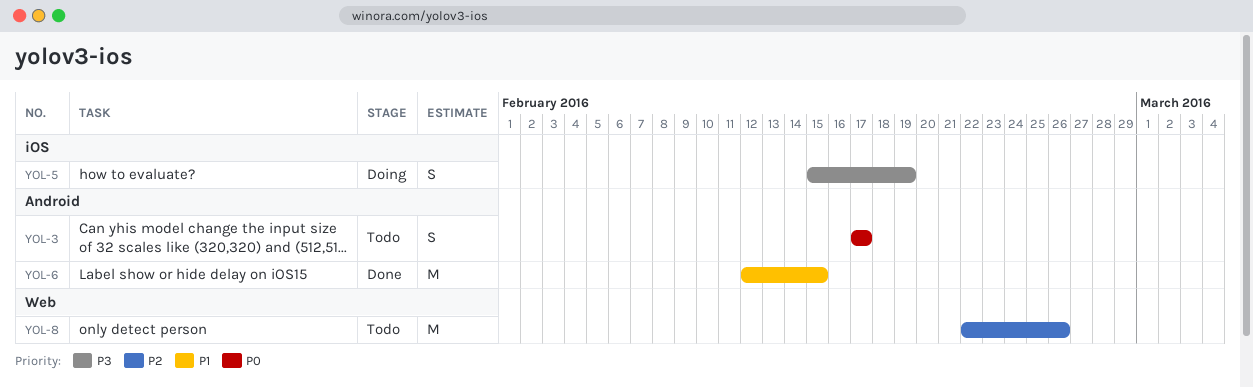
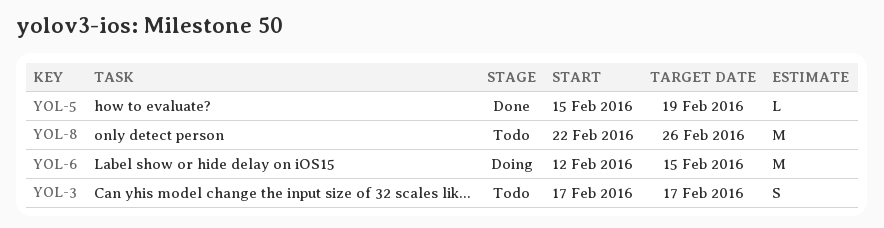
YOL-5, status: Doing -> Done
YOL-5, estimate: S -> L
YOL-6, status: Done -> Doing

